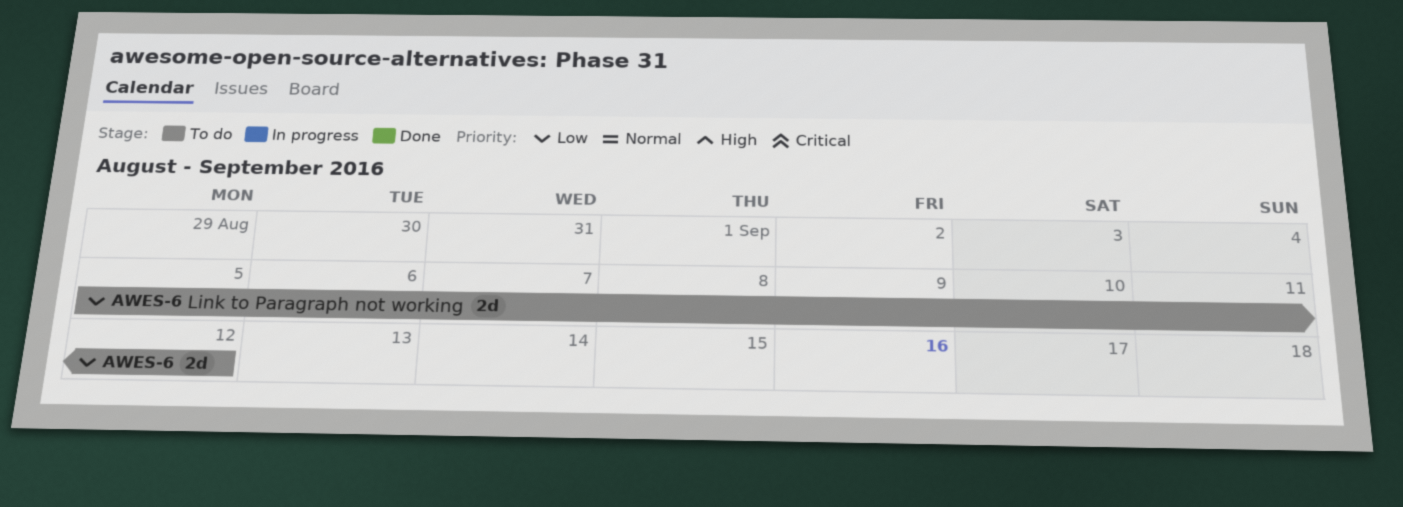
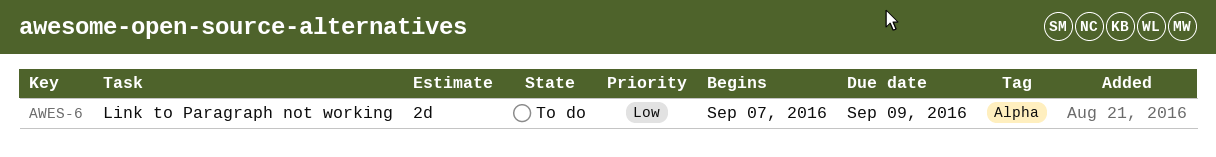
AWES-6, start: Sep 5 -> Sep 7
AWES-6, due: Sep 12 -> Sep 9

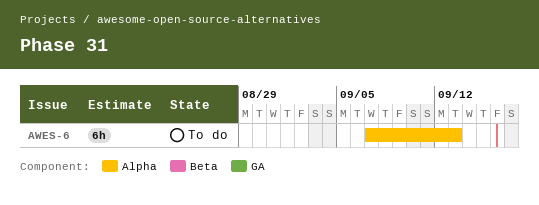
AWES-6, estimate: 2d -> 6h
AWES-6, due: Sep 9 -> Sep 13

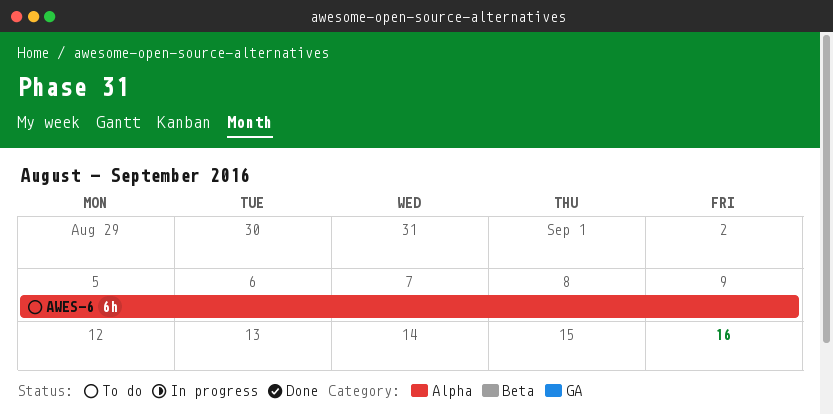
AWES-6, start: Sep 7 -> Sep 5
AWES-6, due: Sep 13 -> Sep 9

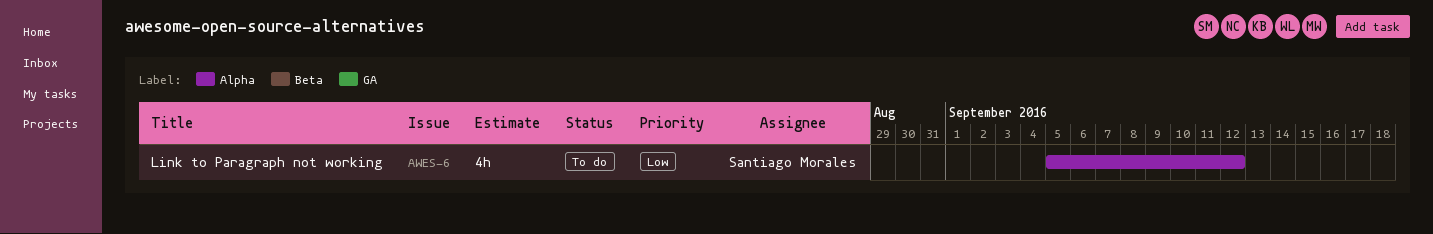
AWES-6, estimate: 6h -> 4h
AWES-6, due: Sep 9 -> Sep 12

